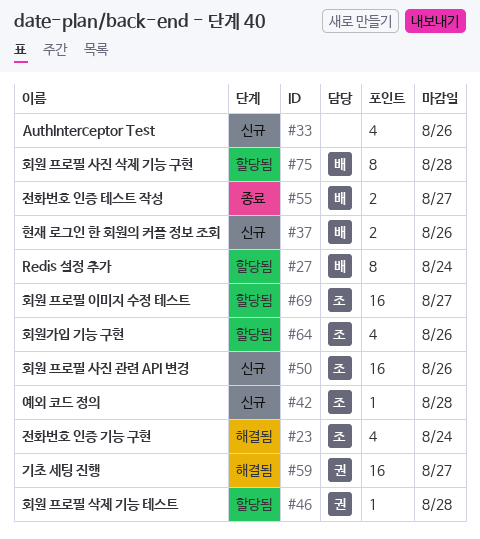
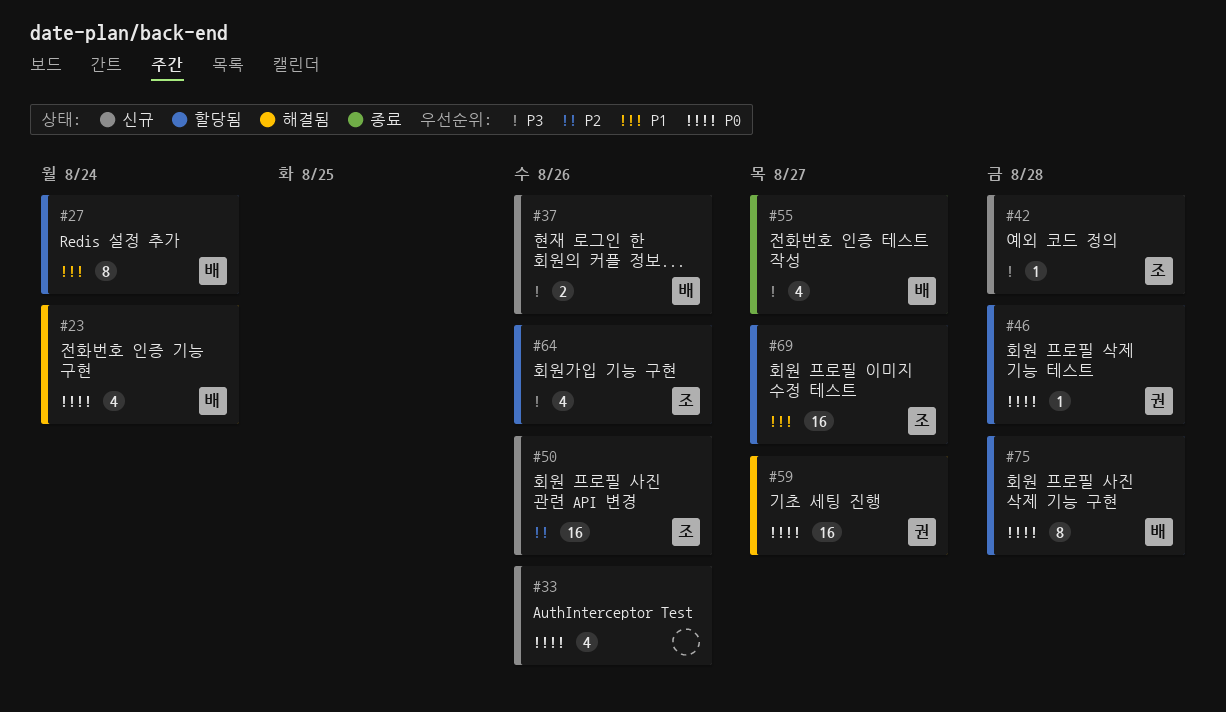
#23, owner: 조 -> 배
#55, estimate: 2 -> 4

